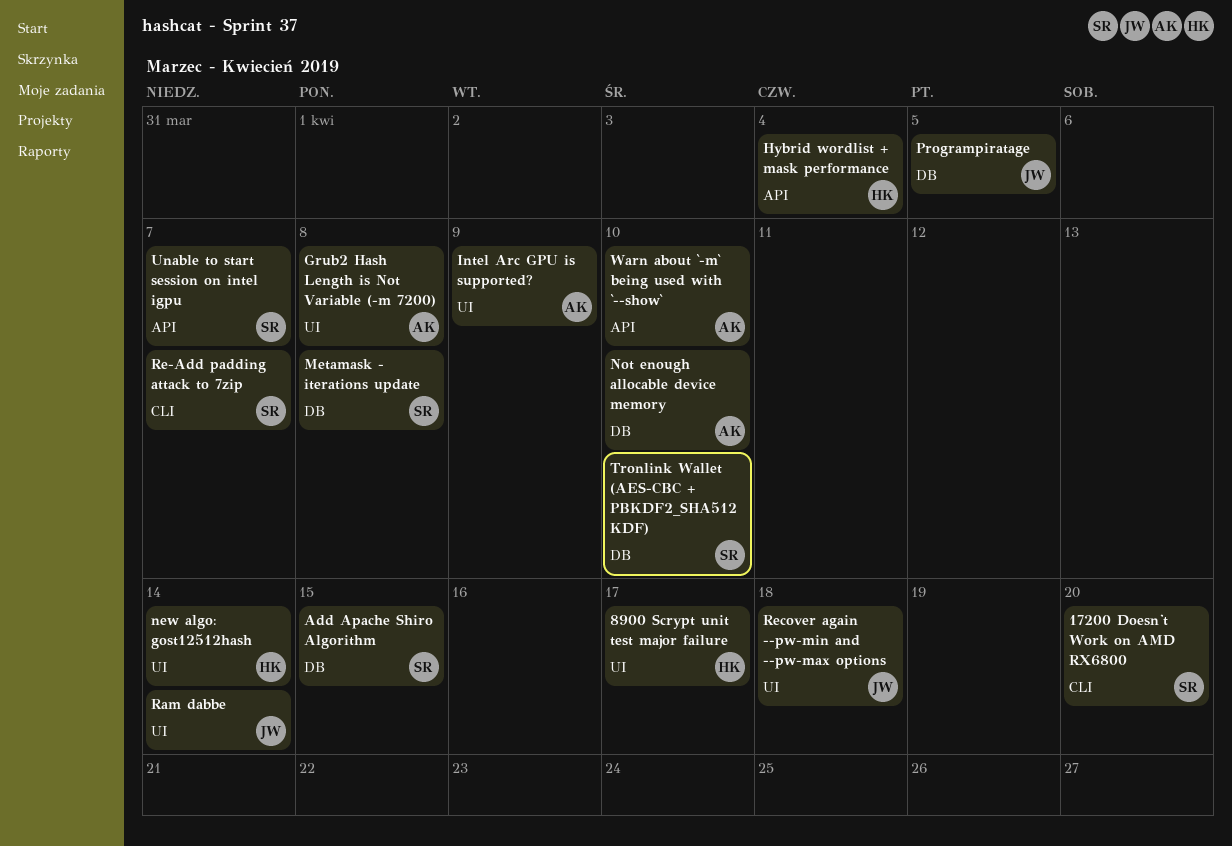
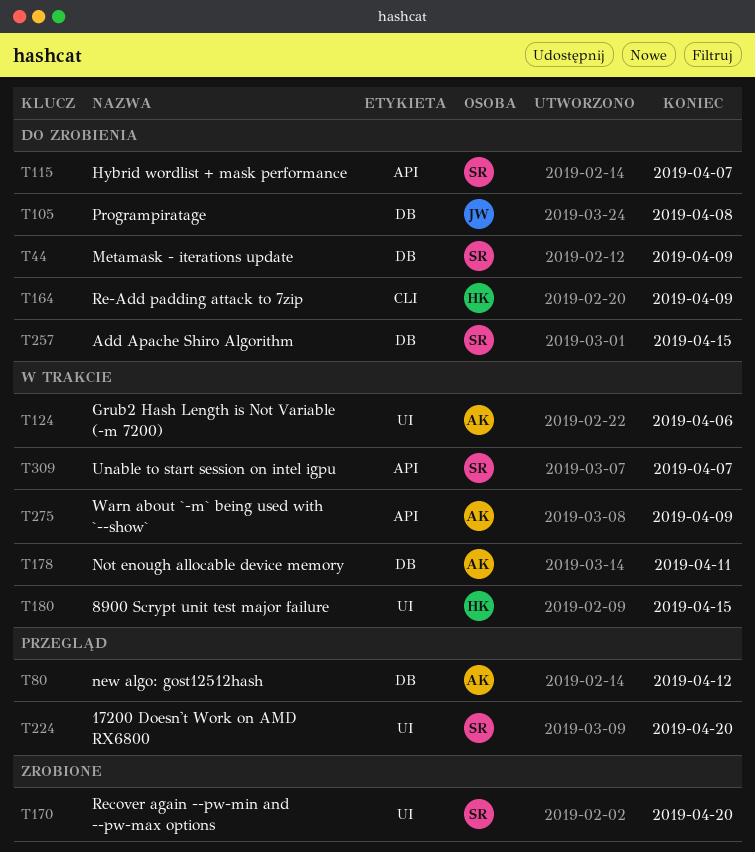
17200 Doesn't Work on AMD RX6800, label: CLI -> UI
8900 Scrypt unit test major failure, due: Apr 17 -> Apr 15
Grub2 Hash Length is Not Variable (-m 7200), due: Apr 8 -> Apr 6
Hybrid wordlist + mask performance, owner: HK -> SR
Hybrid wordlist + mask performance, due: Apr 4 -> Apr 7
Intel Arc GPU is supported?: present -> none
Metamask - iterations update, due: Apr 8 -> Apr 9
new algo: gost12512hash, owner: HK -> AK
new algo: gost12512hash, label: UI -> DB
new algo: gost12512hash, due: Apr 14 -> Apr 12
Not enough allocable device memory, due: Apr 10 -> Apr 11
Programpiratage, due: Apr 5 -> Apr 8
Ram dabbe: present -> none
Re-Add padding attack to 7zip, owner: SR -> HK
Re-Add padding attack to 7zip, due: Apr 7 -> Apr 9
Recover again --pw-min and --pw-max options, owner: JW -> SR
Recover again --pw-min and --pw-max options, due: Apr 18 -> Apr 20
Tronlink Wallet (AES-CBC + PBKDF2_SHA512 KDF): present -> none
Warn about `-m` being used with `--show`, due: Apr 10 -> Apr 9

